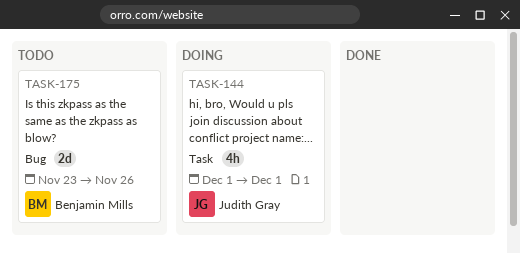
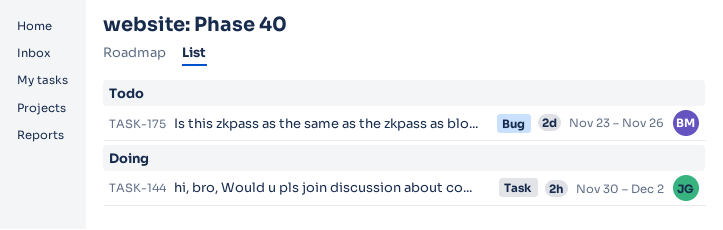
TASK-144, estimate: 4h -> 2h
TASK-144, start: Dec 1 -> Nov 30
TASK-144, due: Dec 1 -> Dec 2

